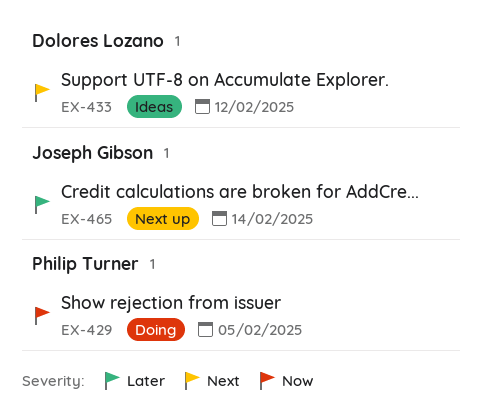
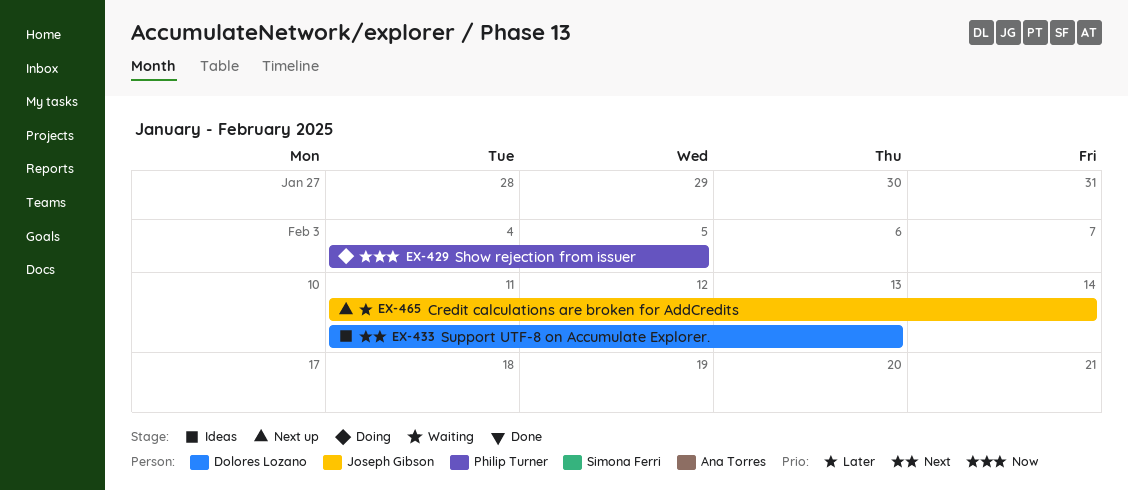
EX-433, due: Feb 12 -> Feb 13

